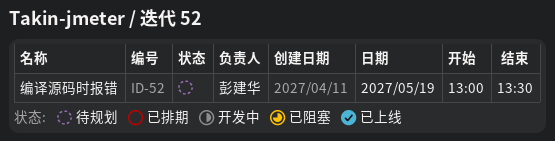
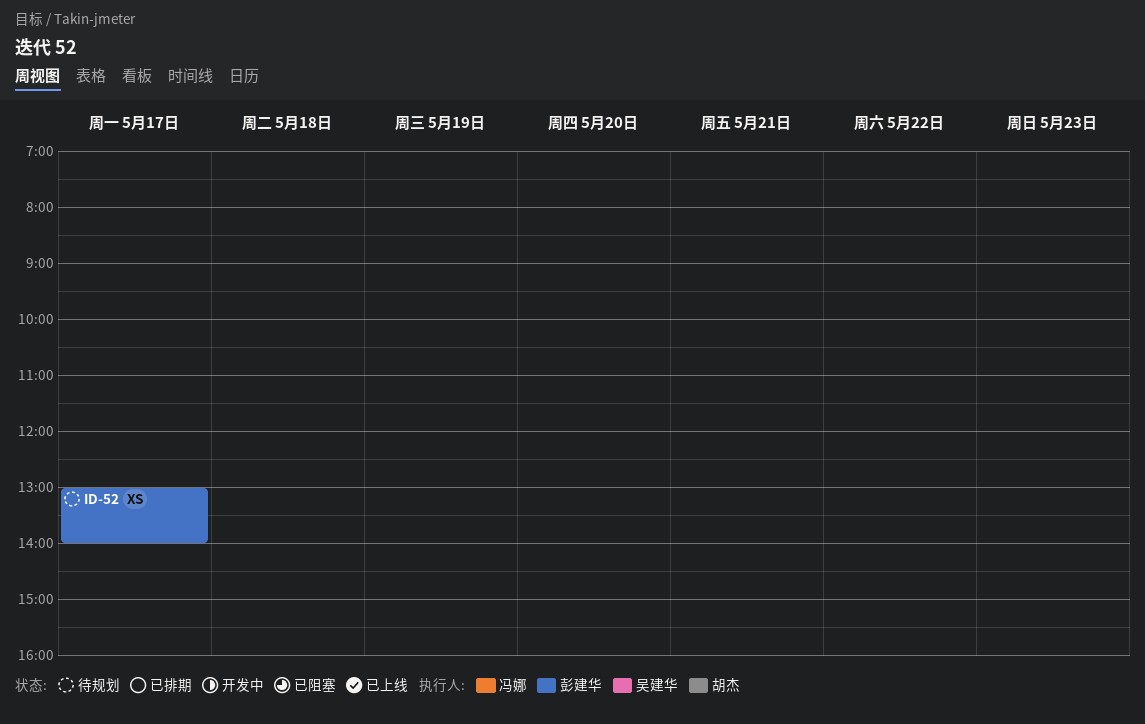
ID-52, day: May 19 -> May 17
ID-52, ends: 13:30 -> 14:00

